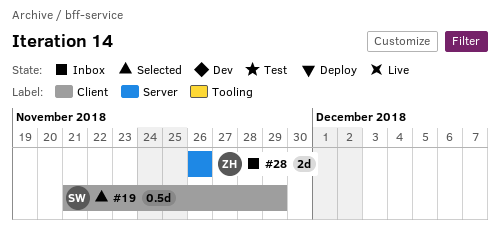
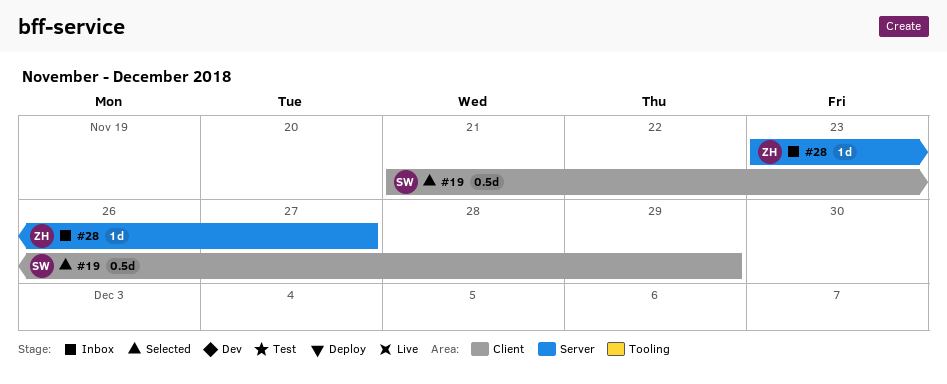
#28, estimate: 2d -> 1d
#28, start: Nov 26 -> Nov 23
#28, due: Nov 26 -> Nov 27

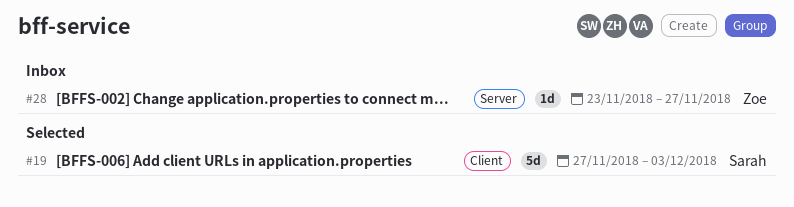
#19, estimate: 0.5d -> 5d
#19, start: Nov 21 -> Nov 27
#19, due: Nov 29 -> Dec 3

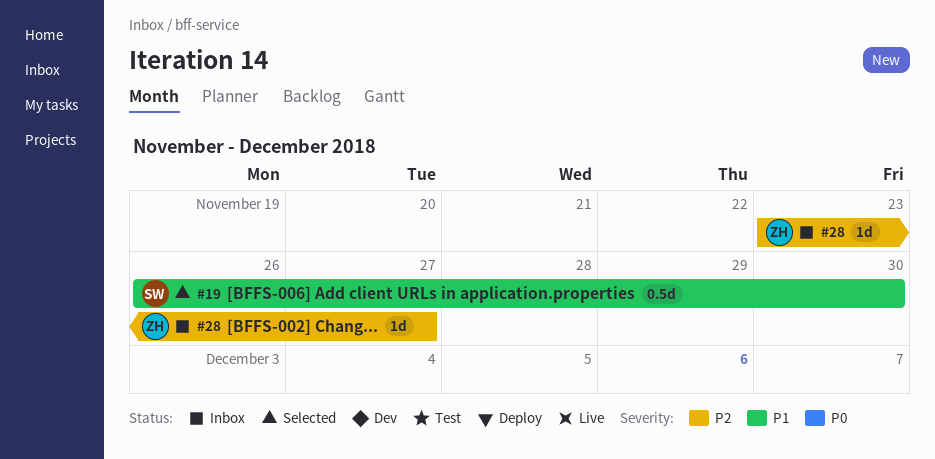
#19, estimate: 5d -> 0.5d
#19, start: Nov 27 -> Nov 26
#19, due: Dec 3 -> Nov 30

